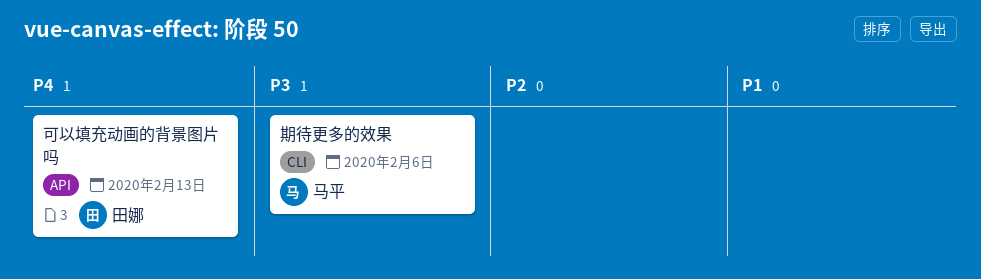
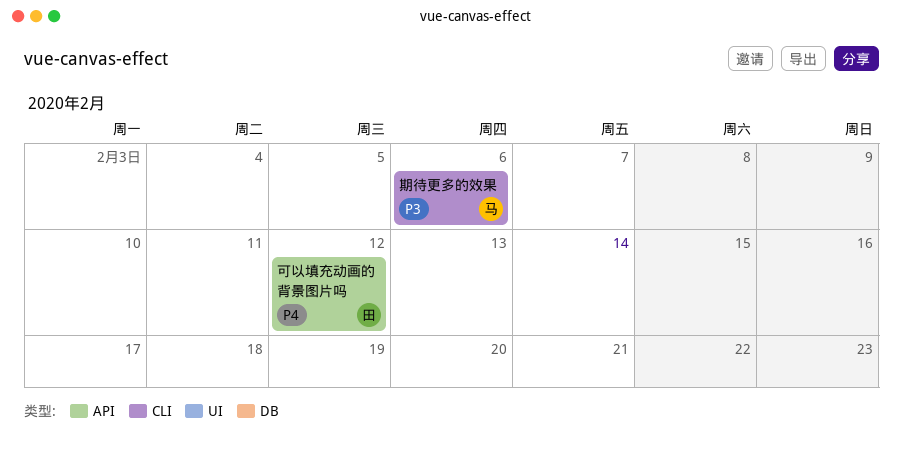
可以填充动画的背景图片吗, due: Feb 13 -> Feb 12

